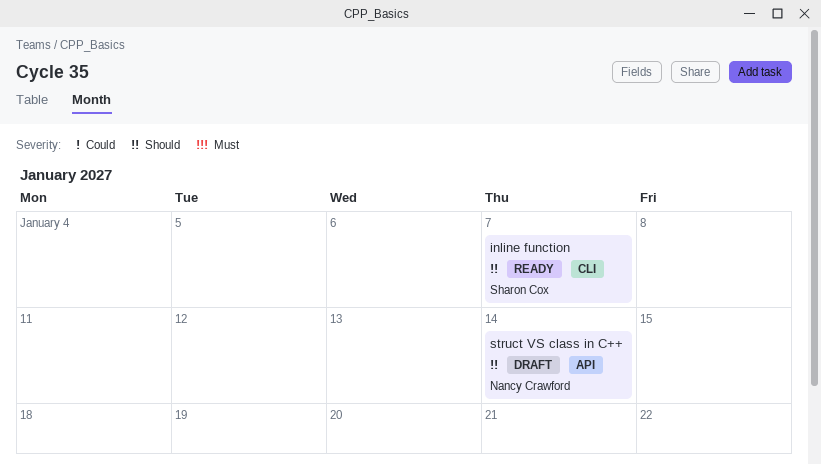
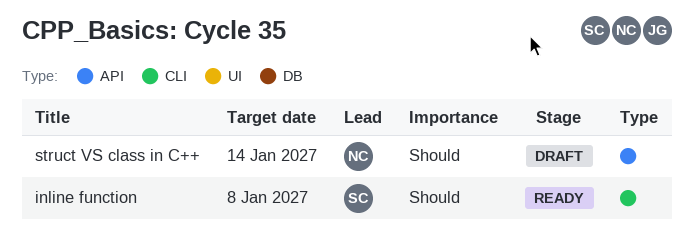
inline function, due: Jan 7 -> Jan 8

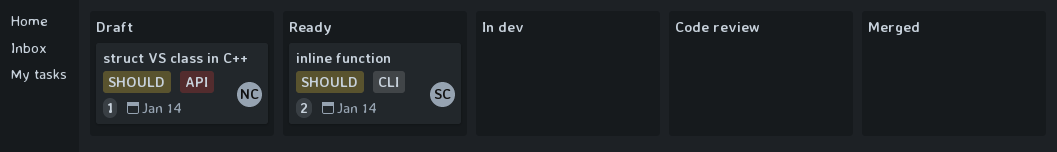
inline function, due: Jan 8 -> Jan 14

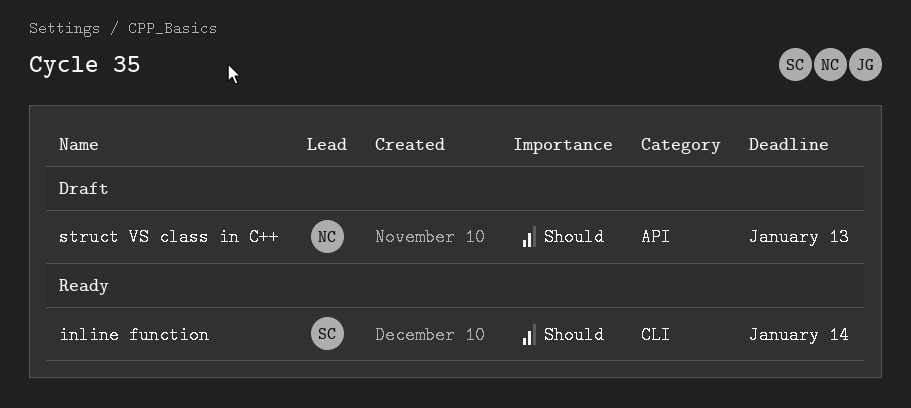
struct VS class in C++, due: Jan 14 -> Jan 13

